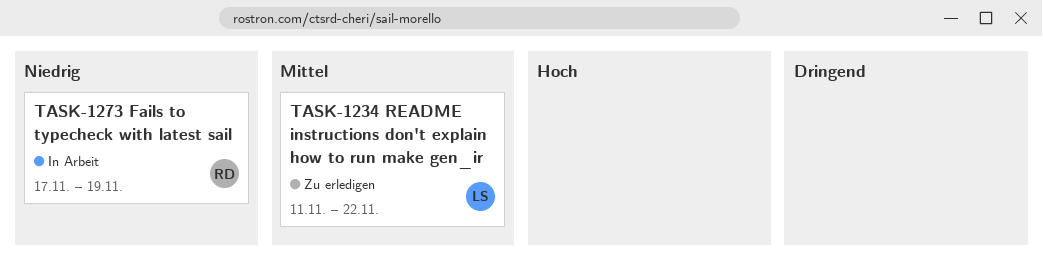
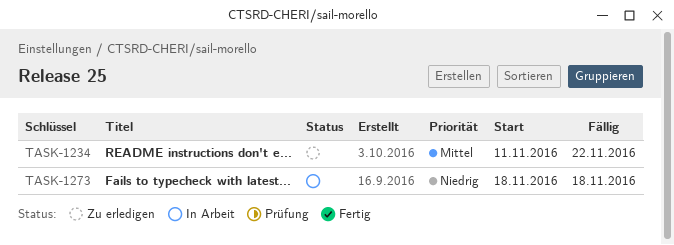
TASK-1273, start: Nov 17 -> Nov 18
TASK-1273, due: Nov 19 -> Nov 18

